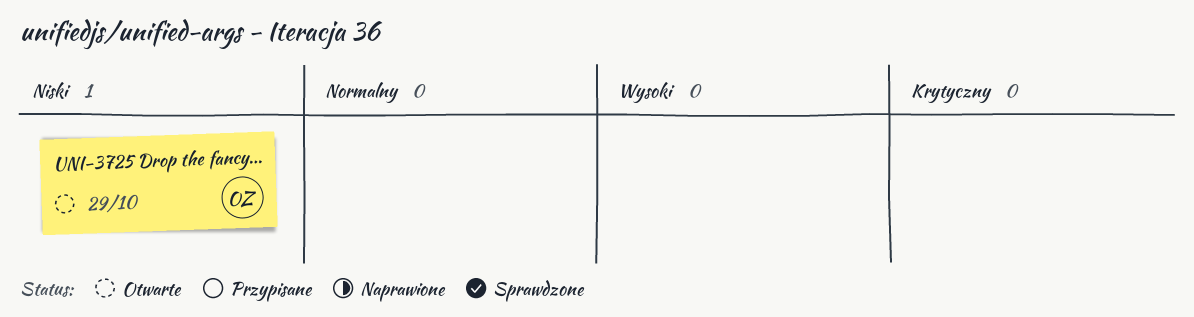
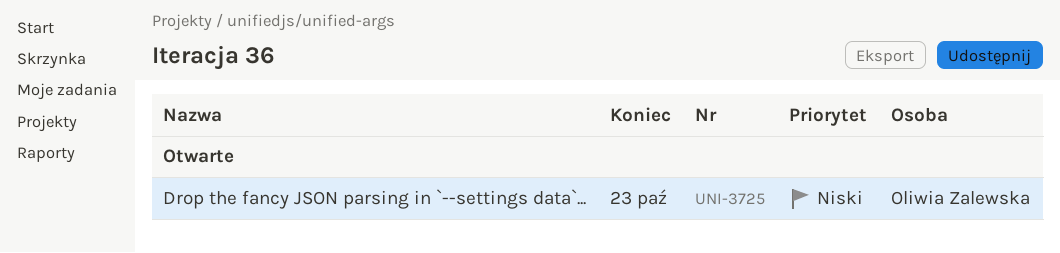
UNI-3725, due: Oct 29 -> Oct 23

